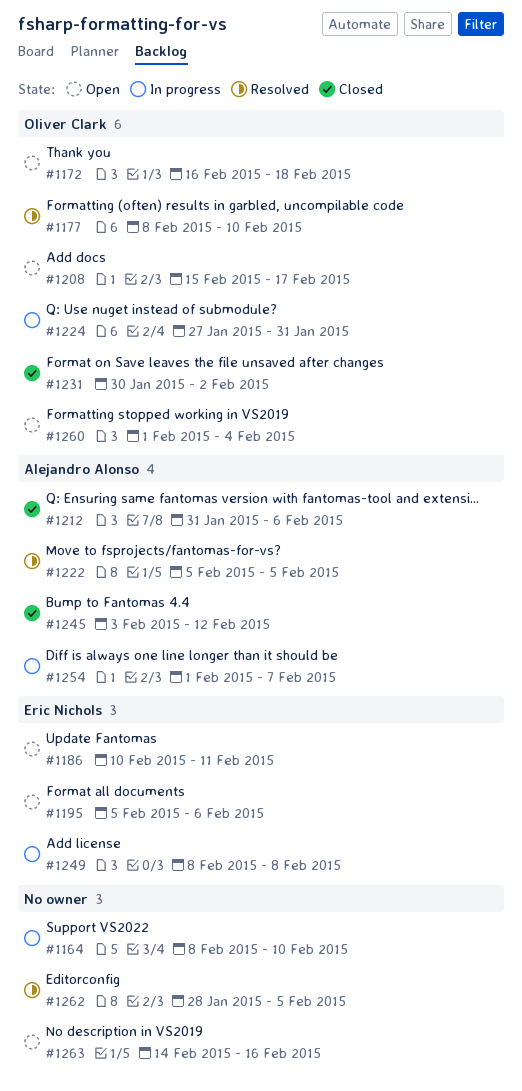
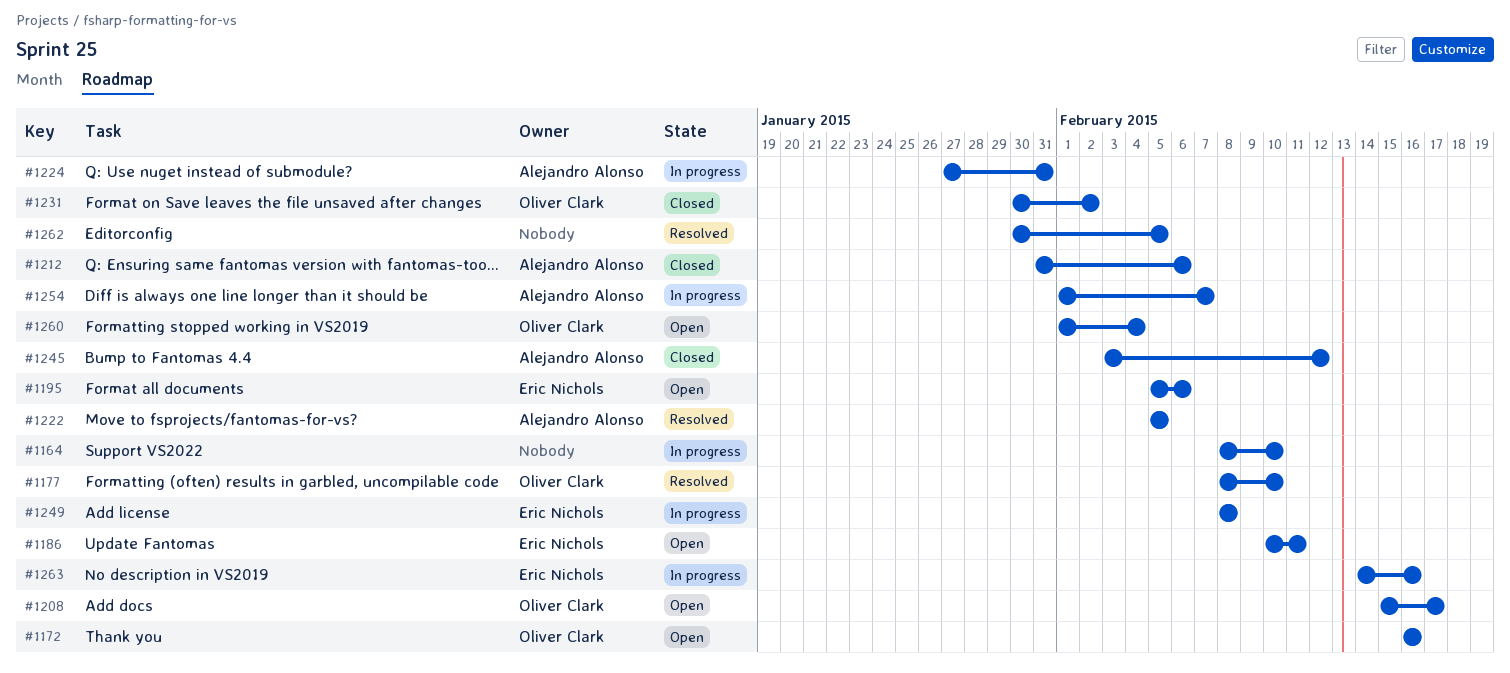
#1172, due: Feb 18 -> Feb 16
#1224, owner: Oliver Clark -> Alejandro Alonso
#1262, start: Jan 28 -> Jan 30
#1263, status: Open -> In progress
#1263, owner: none -> Eric Nichols

